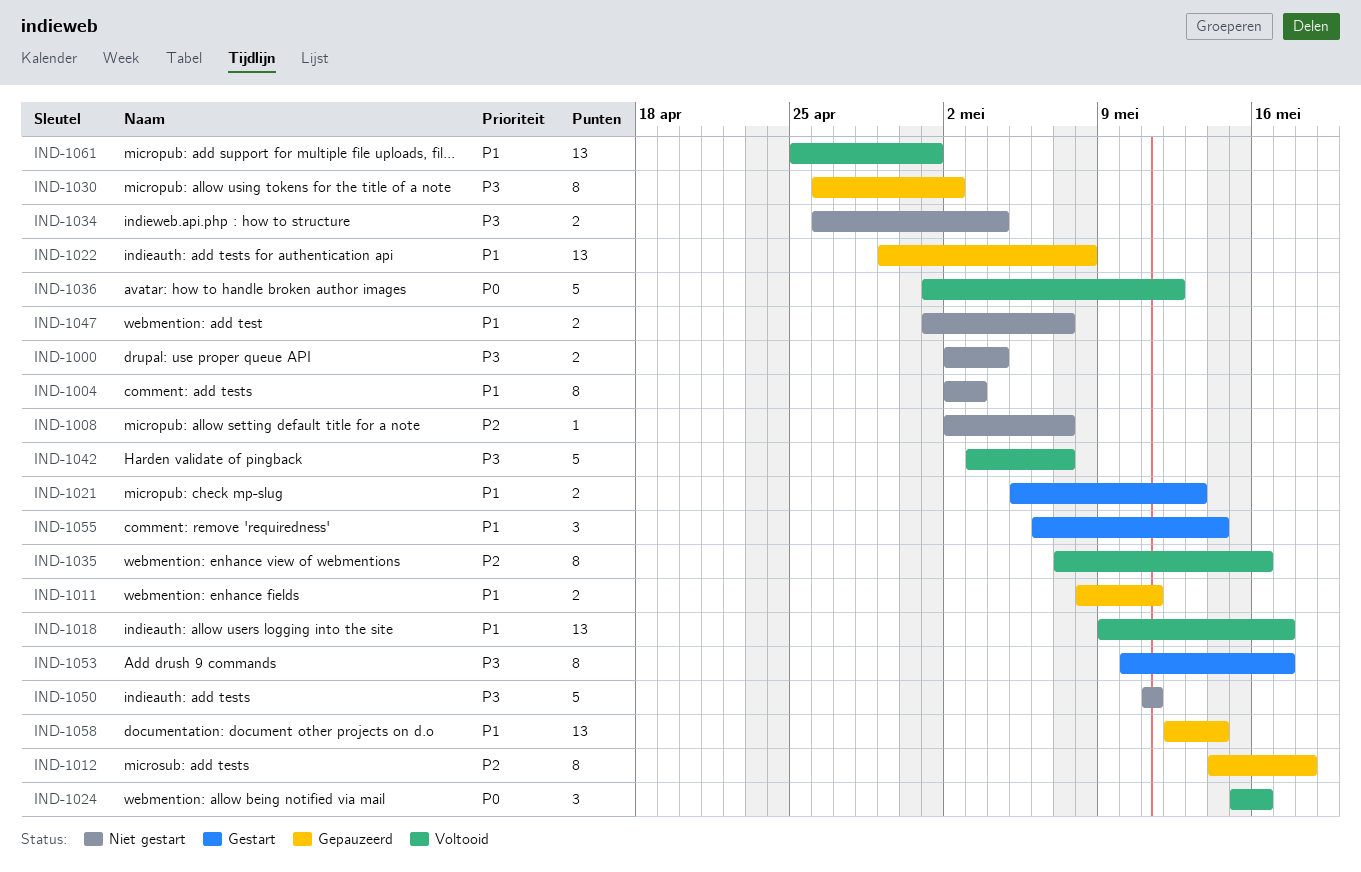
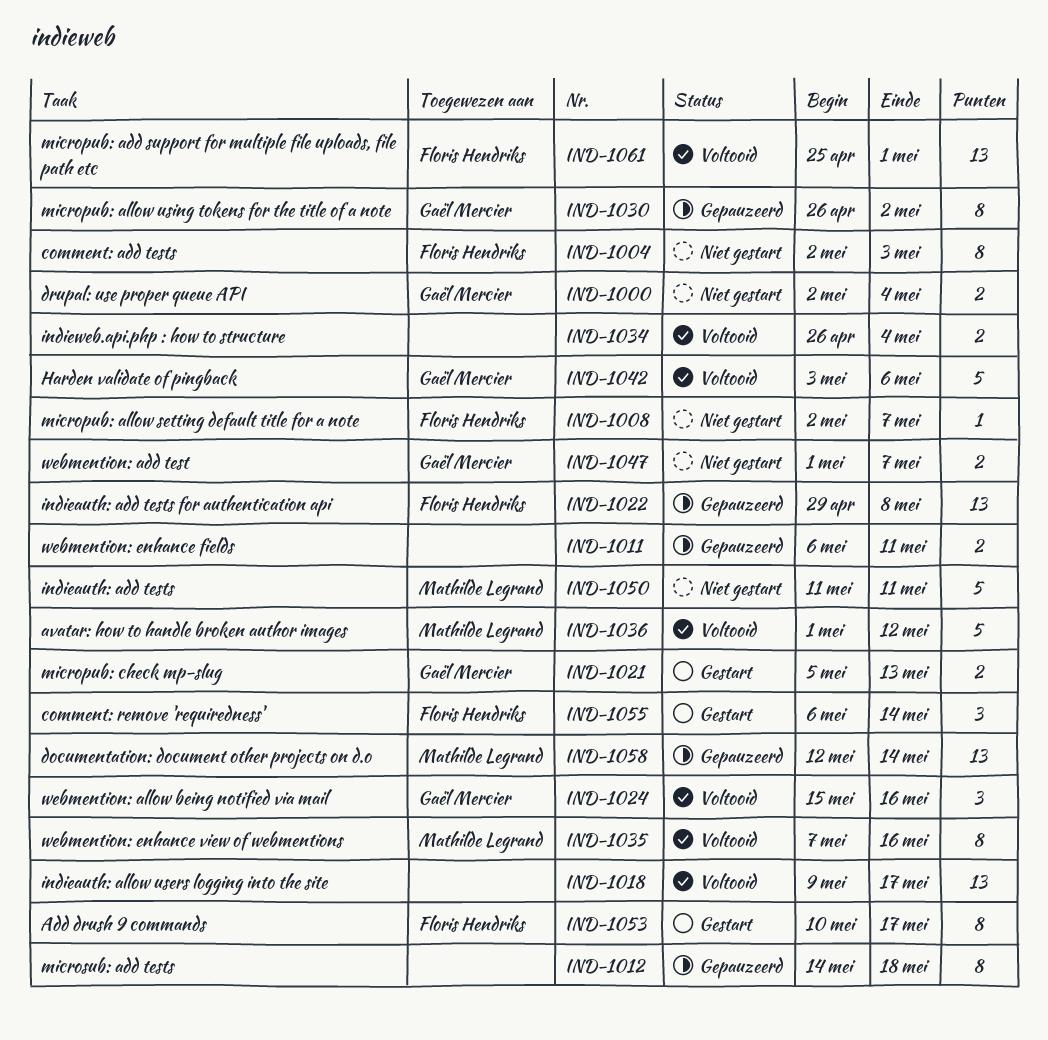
IND-1011, start: May 8 -> May 6
IND-1034, status: Niet gestart -> Voltooid
IND-1042, due: May 7 -> May 6

